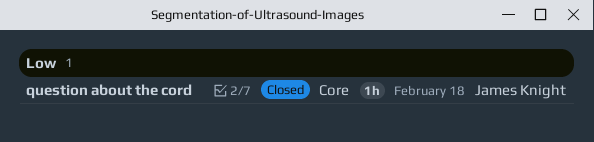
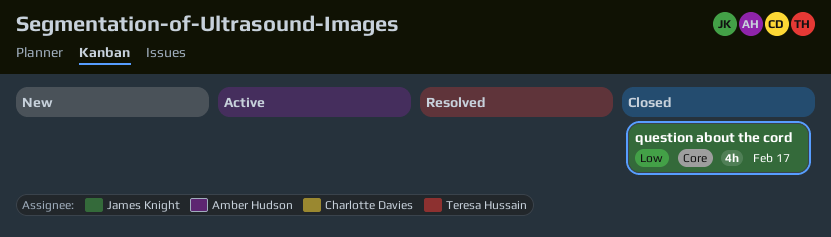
question about the cord, estimate: 1h -> 4h
question about the cord, due: Feb 18 -> Feb 17

